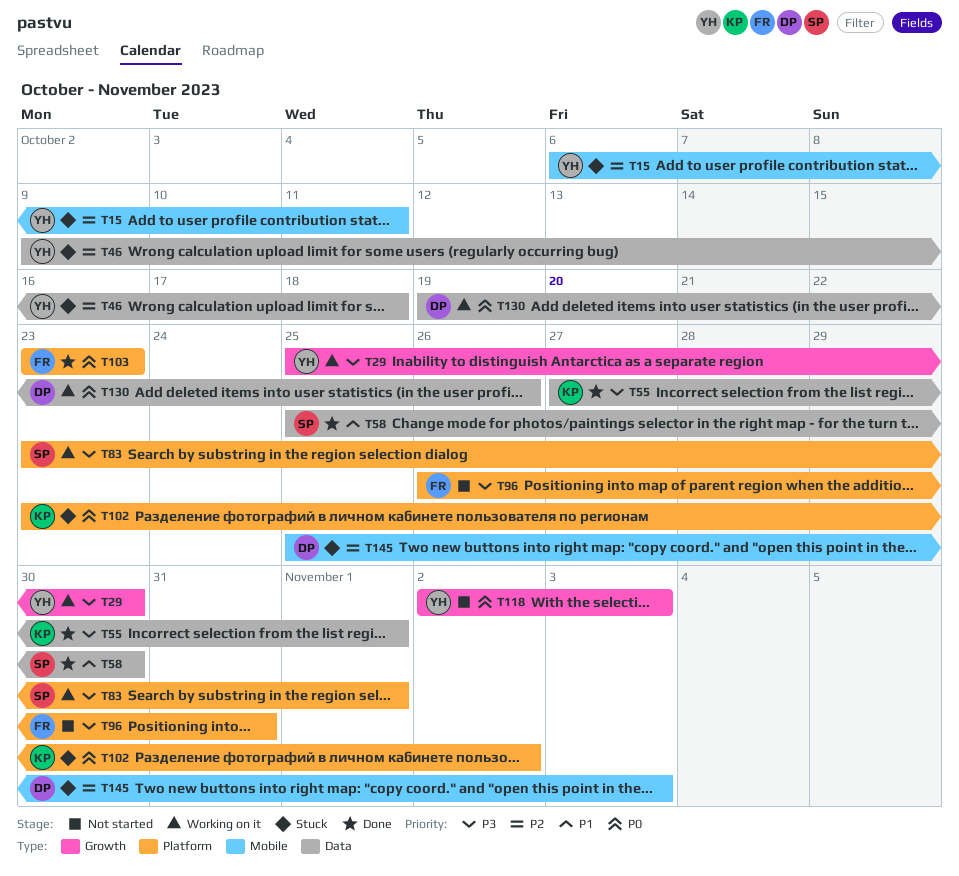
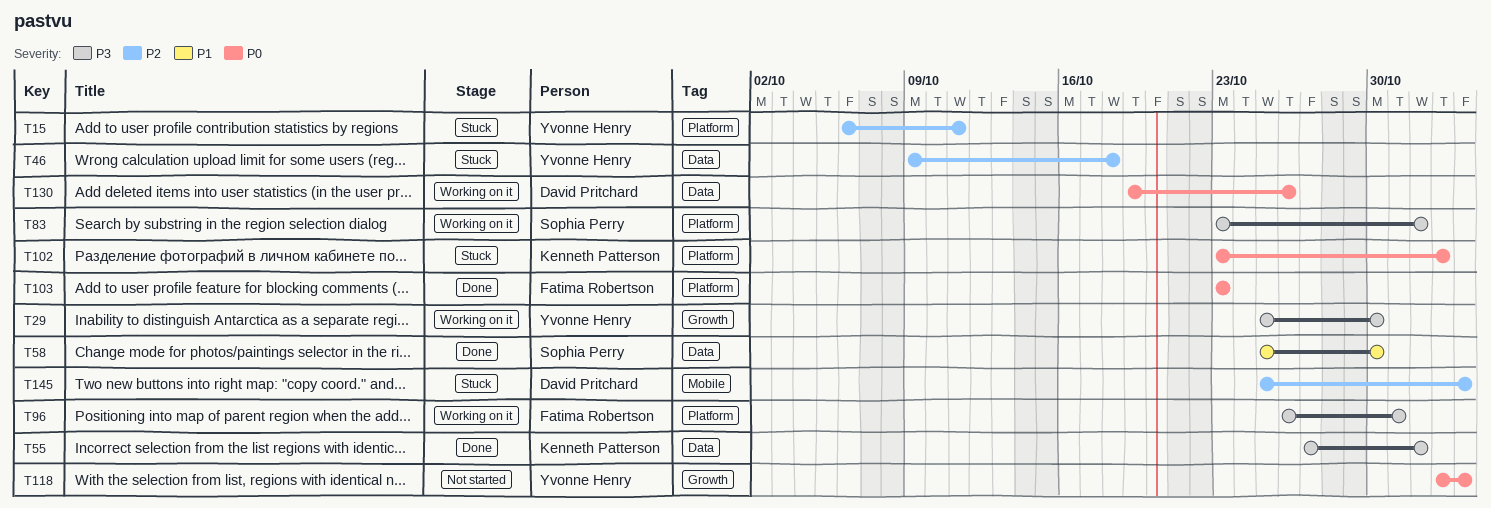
T15, label: Mobile -> Platform
T96, status: Not started -> Working on it

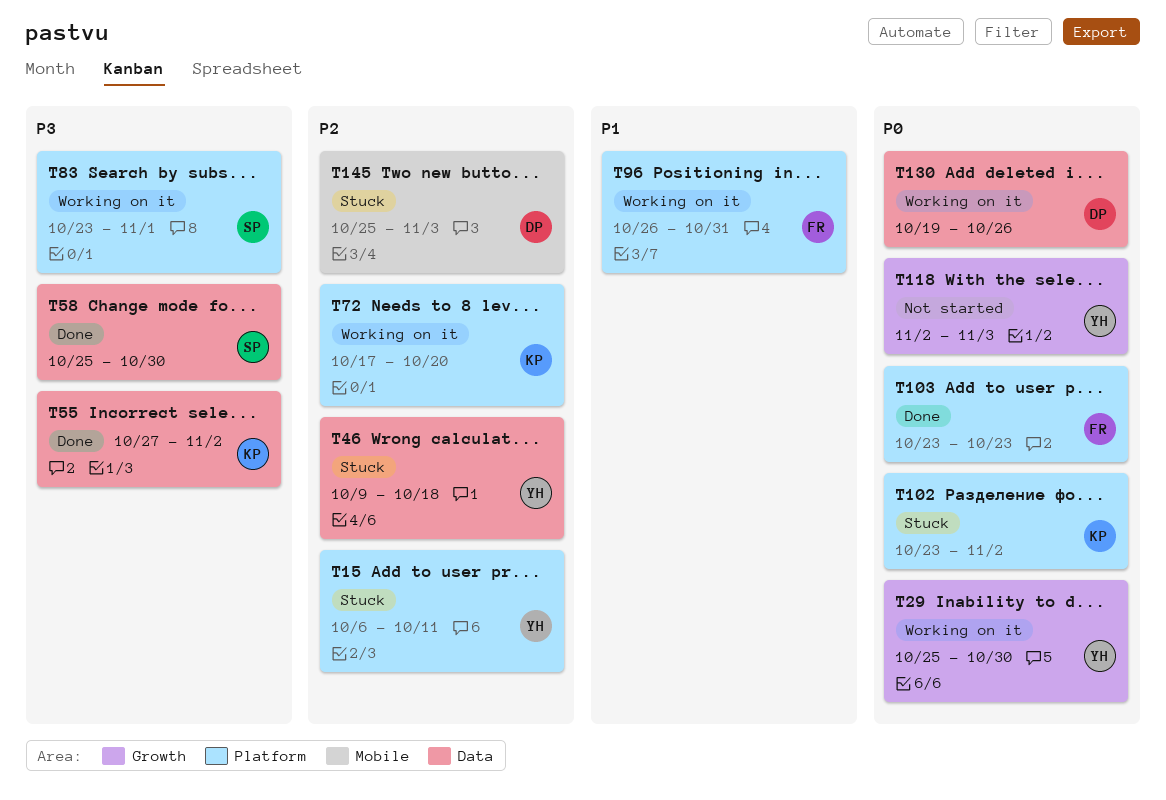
T29, priority: P3 -> P0
T55, due: Nov 1 -> Nov 2
T58, priority: P1 -> P3
T72: none -> present
T96, priority: P3 -> P1

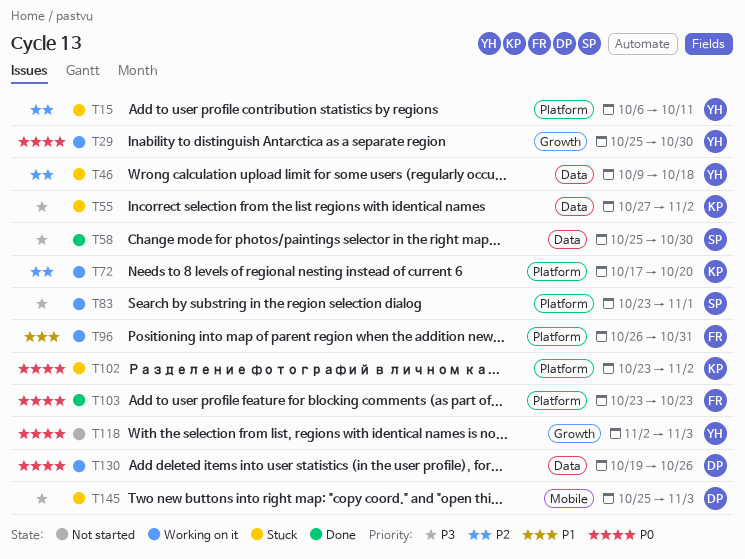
T55, status: Done -> Stuck
T145, priority: P2 -> P3

